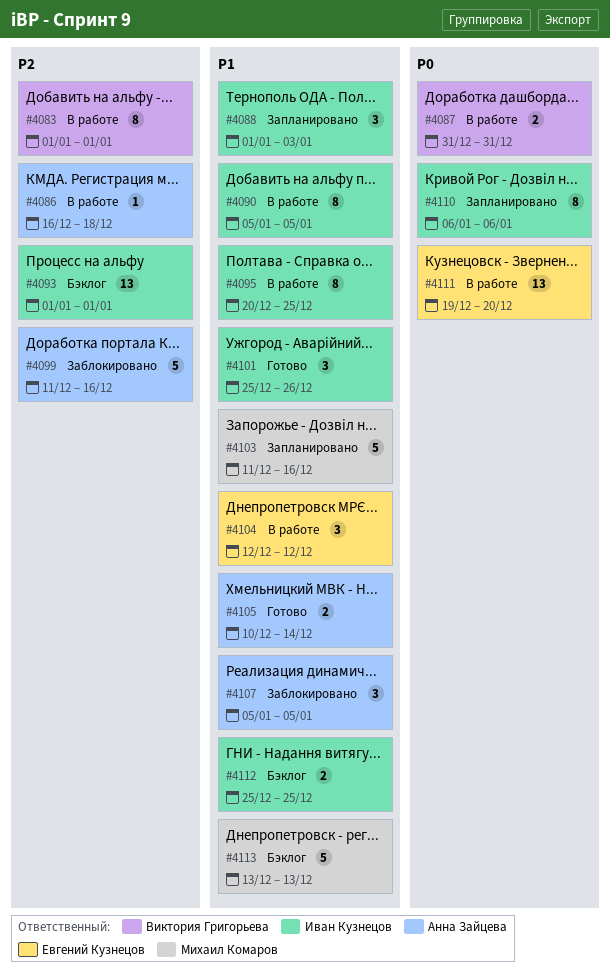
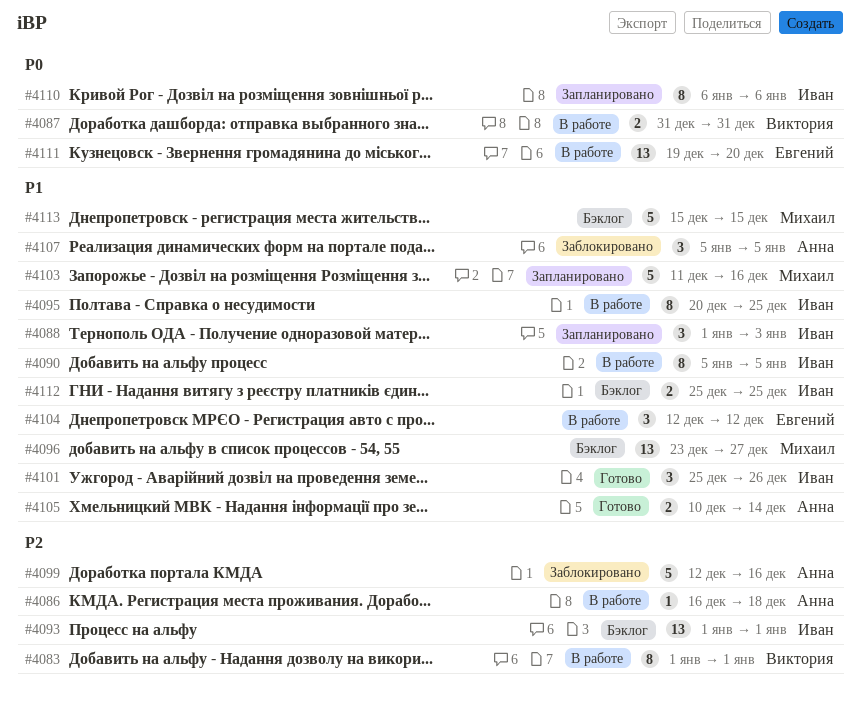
#4096: none -> present
#4099, start: Dec 11 -> Dec 12
#4113, start: Dec 13 -> Dec 15
#4113, due: Dec 13 -> Dec 15

